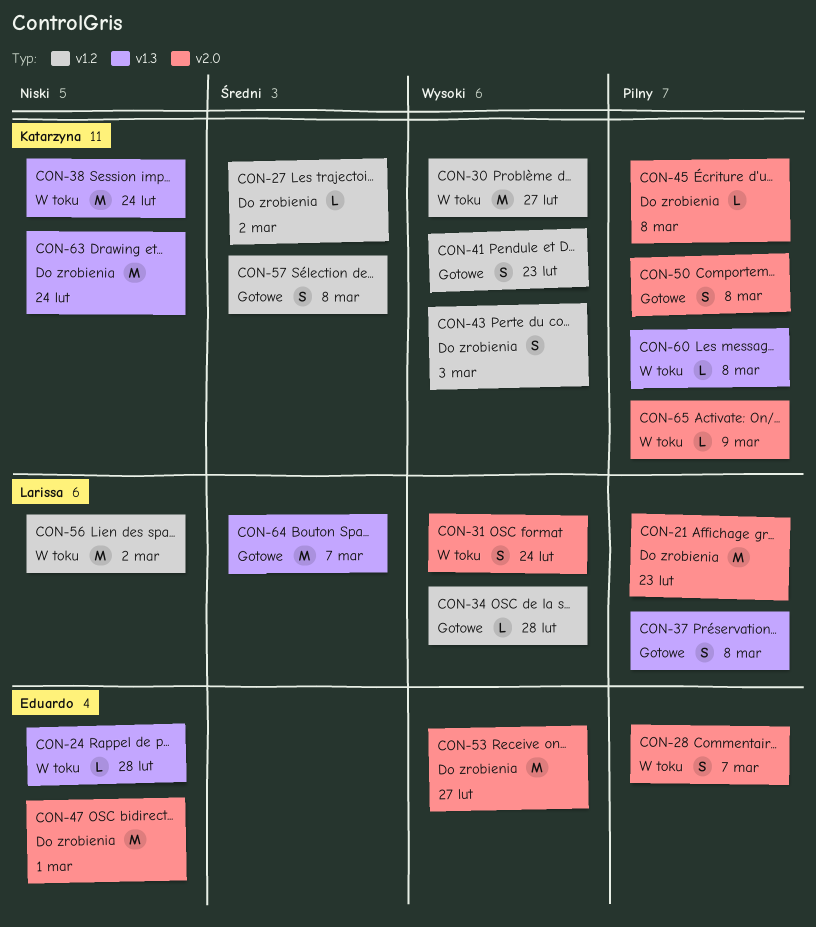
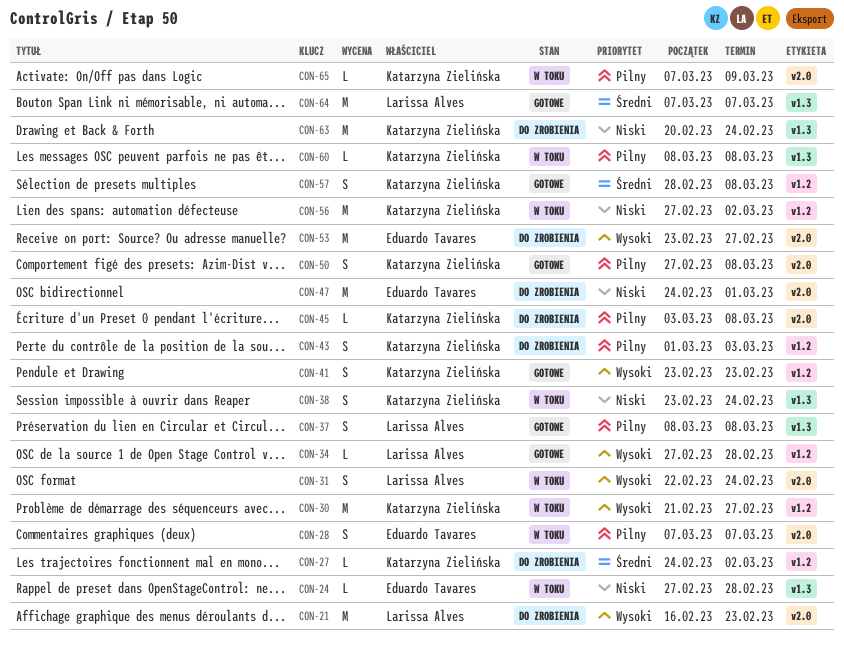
CON-21, priority: Pilny -> Wysoki
CON-38, estimate: M -> S
CON-43, priority: Wysoki -> Pilny
CON-56, owner: Larissa Alves -> Katarzyna Zielińska

